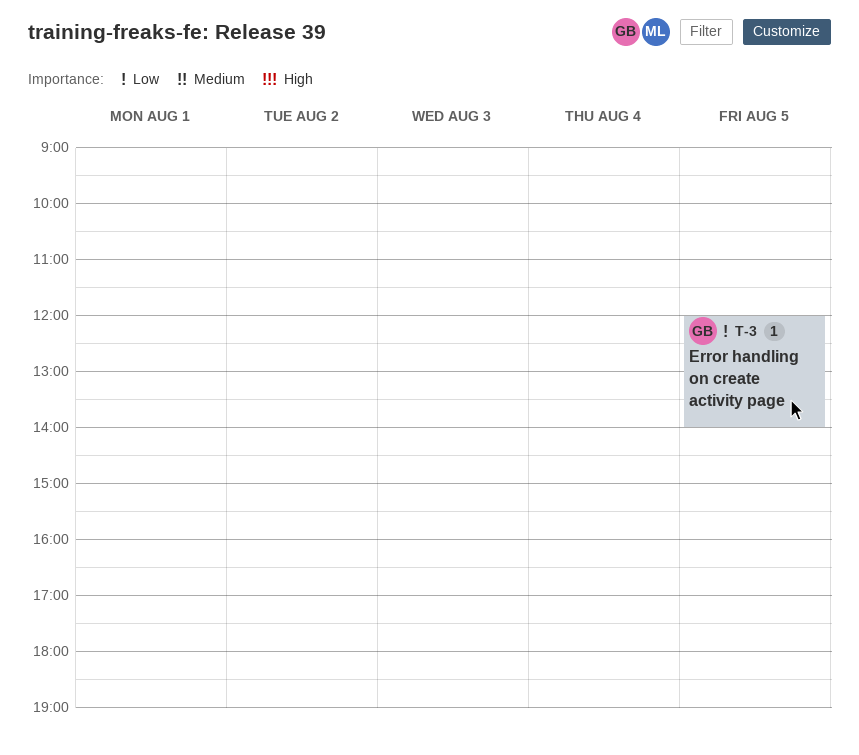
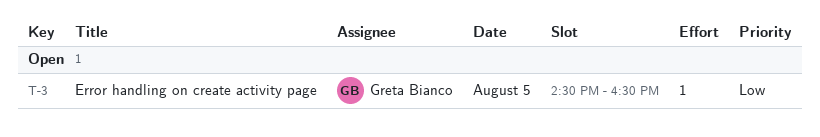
T-3, begins: 12:00 -> 14:30
T-3, ends: 14:00 -> 16:30

